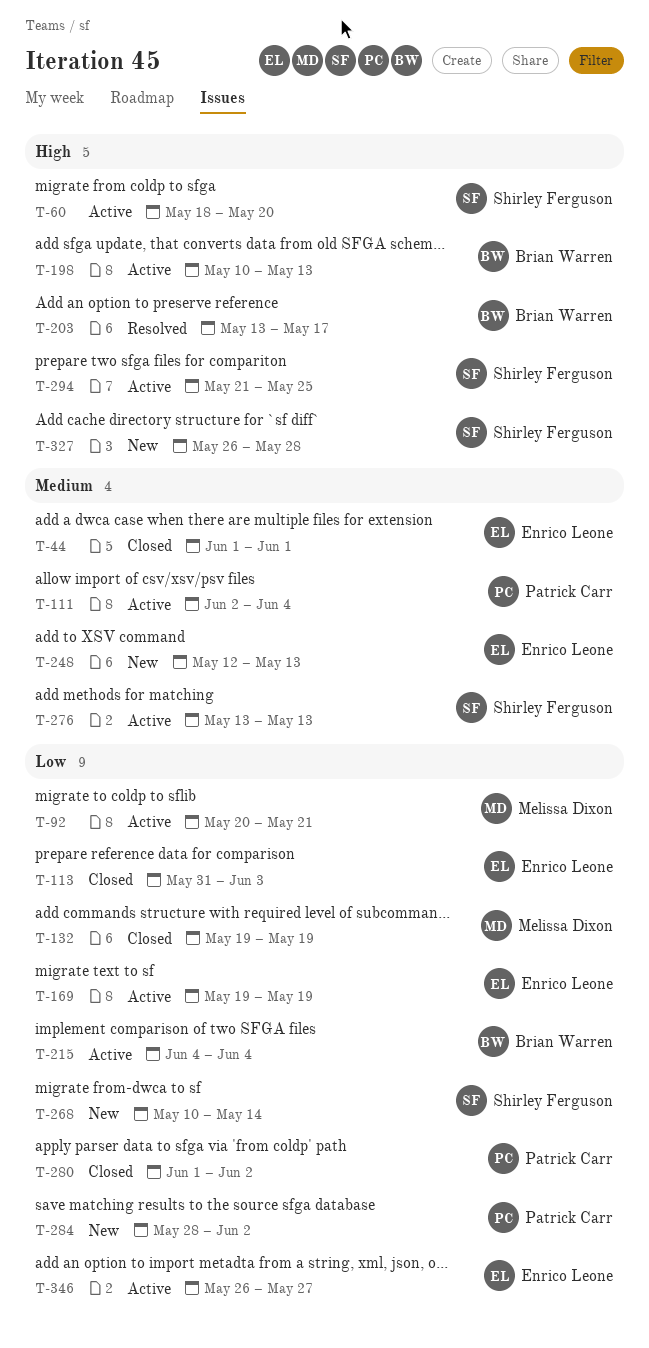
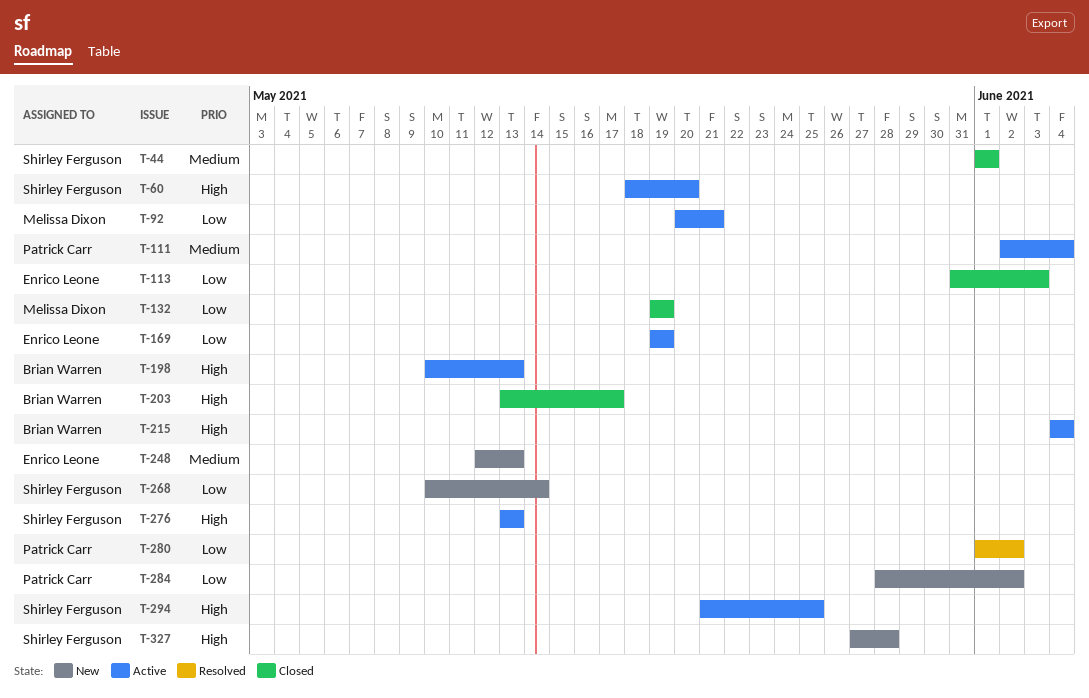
T-44, owner: Enrico Leone -> Shirley Ferguson
T-203, status: Resolved -> Closed
T-215, priority: Low -> High
T-276, priority: Medium -> High
T-280, status: Closed -> Resolved
T-327, start: May 26 -> May 27
T-346: present -> none

